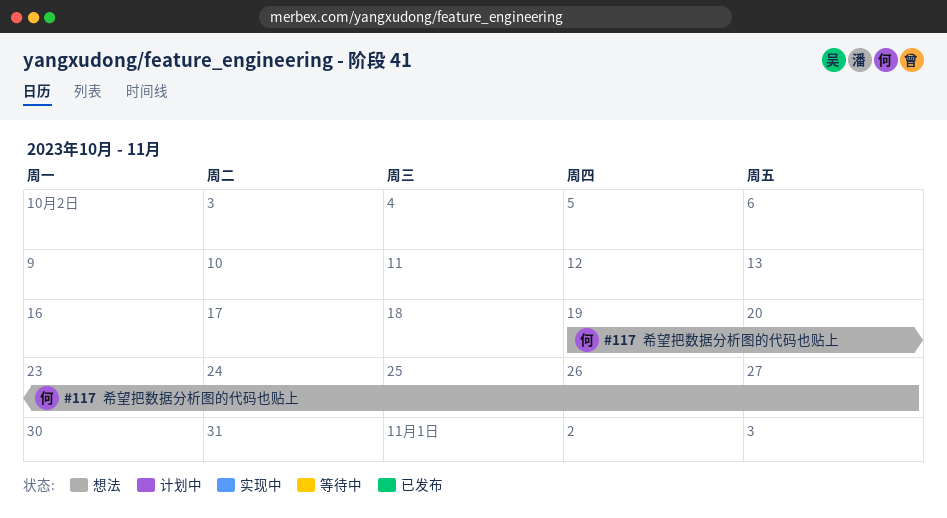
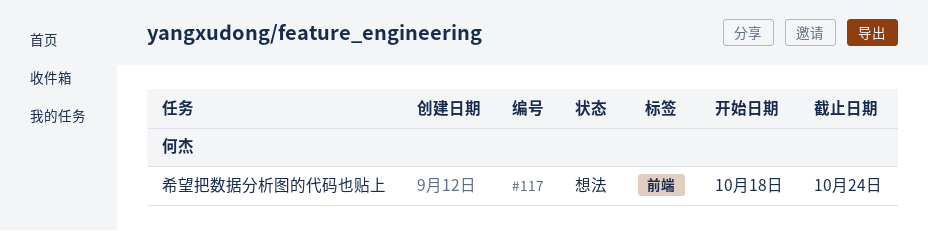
#117, start: Oct 19 -> Oct 18
#117, due: Oct 27 -> Oct 24

